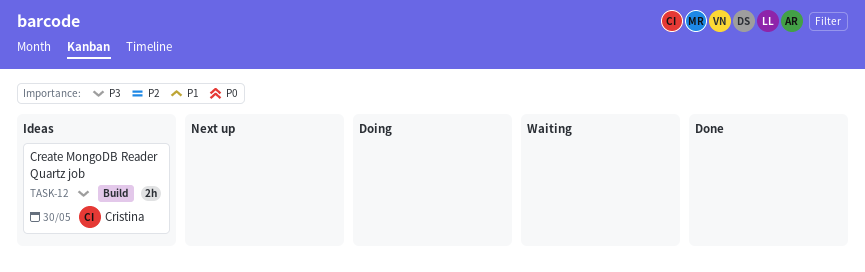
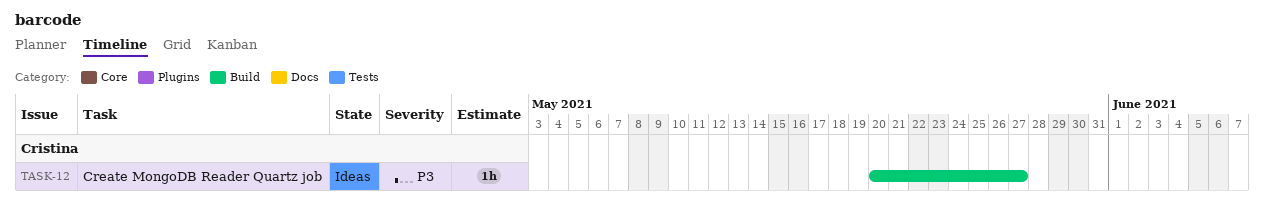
TASK-12, estimate: 2h -> 1h
TASK-12, due: May 30 -> May 27

